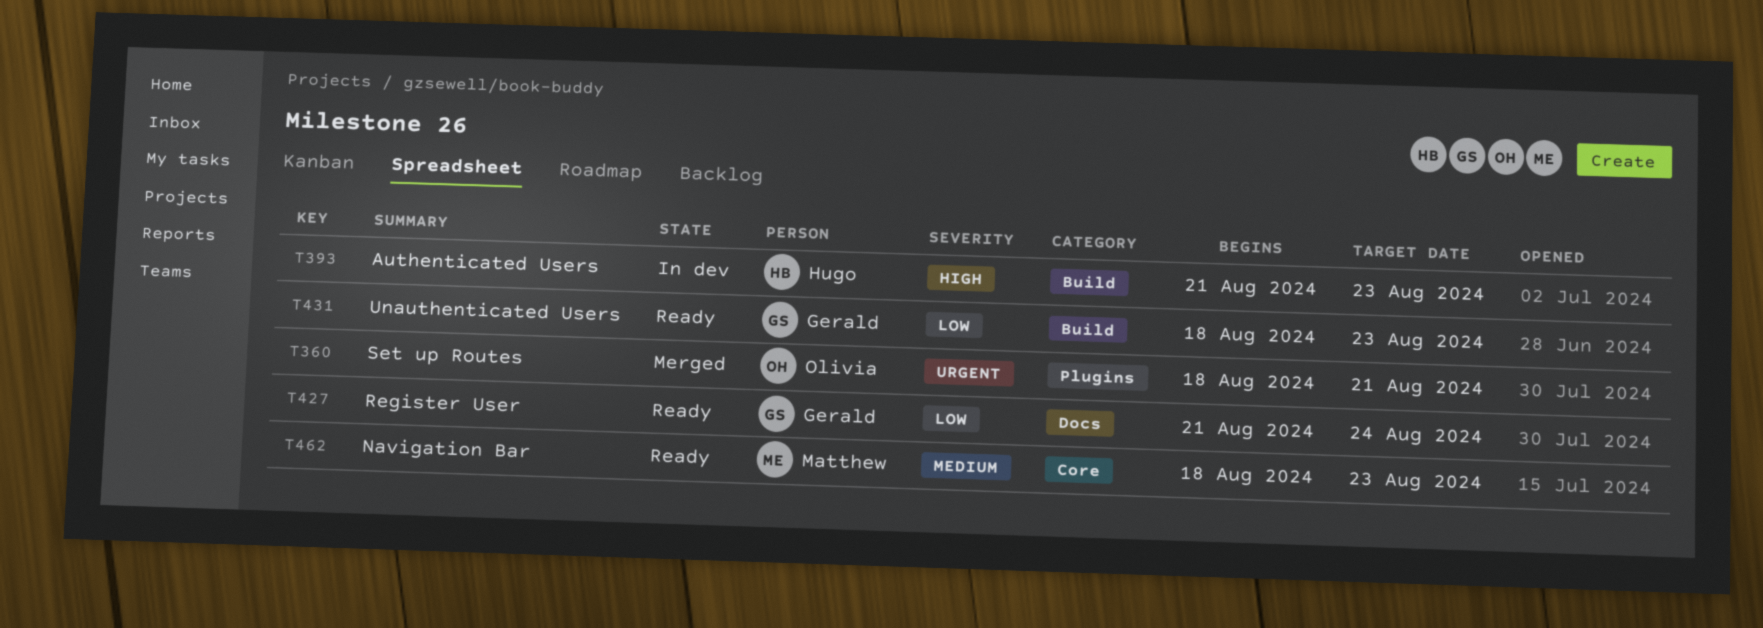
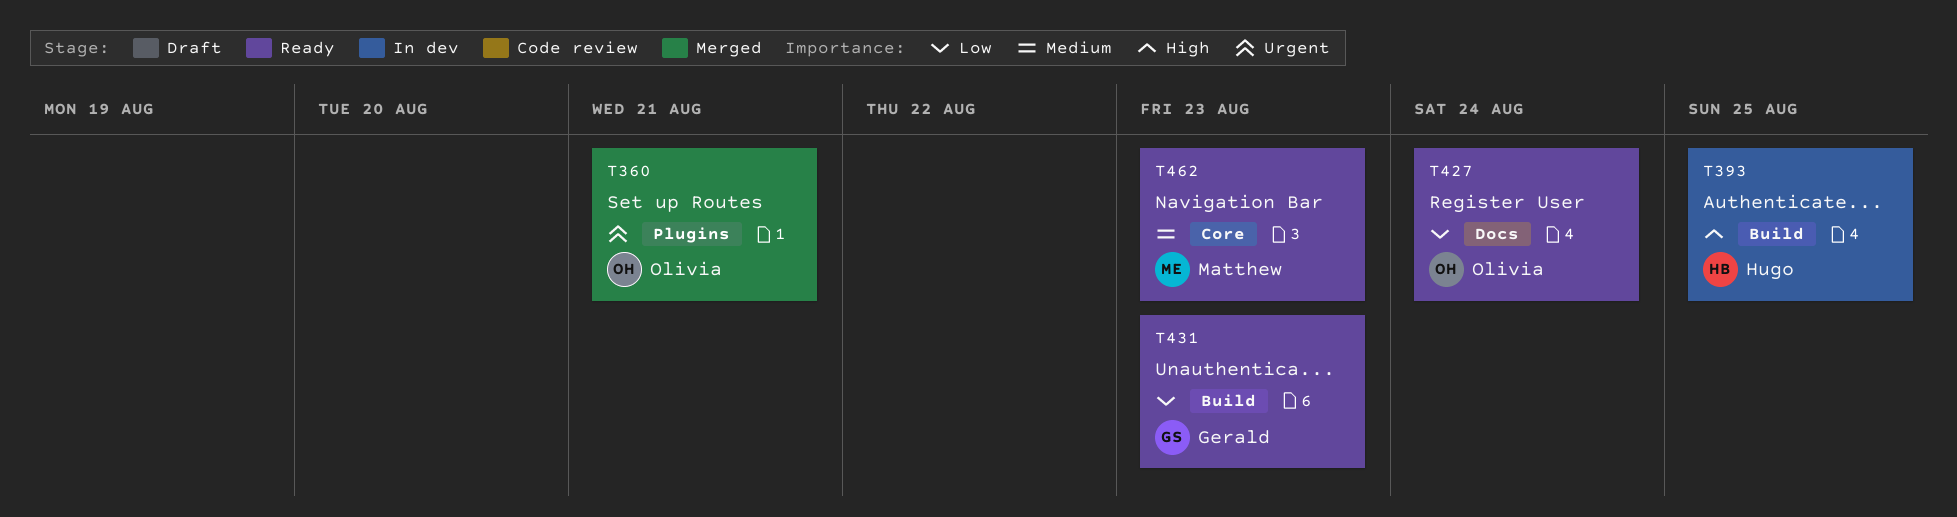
T393, due: Aug 23 -> Aug 25
T427, owner: Gerald -> Olivia

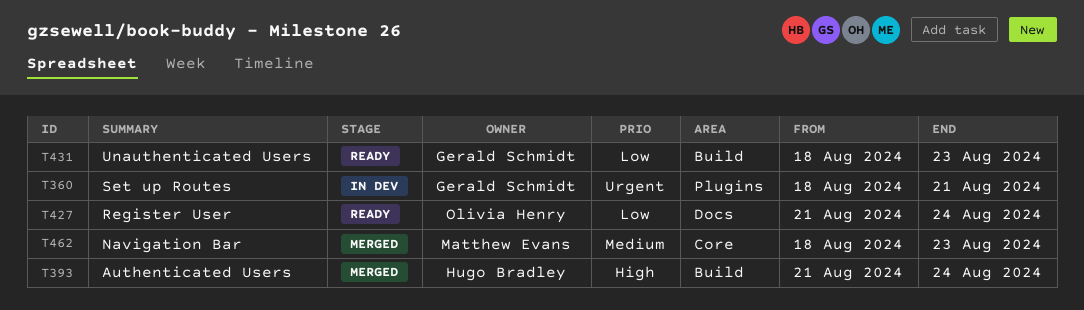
T360, status: Merged -> In dev
T360, owner: Olivia Henry -> Gerald Schmidt
T393, status: In dev -> Merged
T393, due: Aug 25 -> Aug 24
T462, status: Ready -> Merged

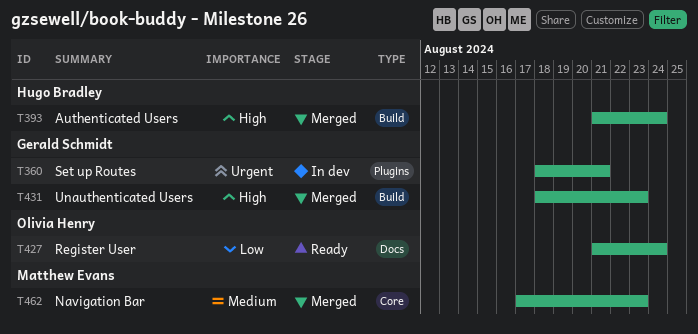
T431, status: Ready -> Merged
T431, priority: Low -> High
T462, start: Aug 18 -> Aug 17

